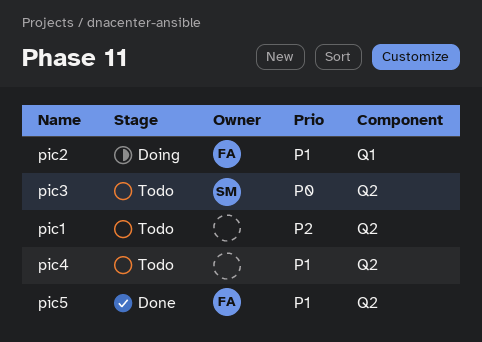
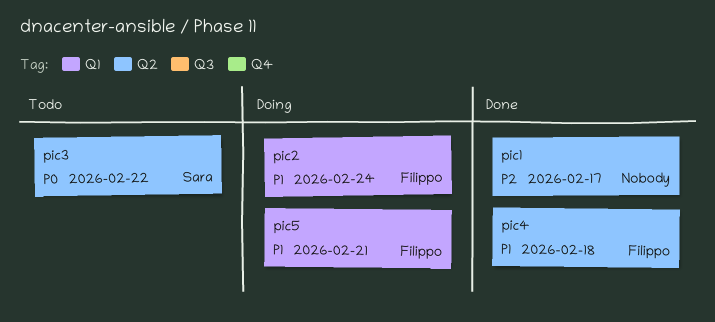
pic1, status: Todo -> Done
pic4, status: Todo -> Done
pic4, owner: none -> Filippo
pic5, status: Done -> Doing
pic5, label: Q2 -> Q1

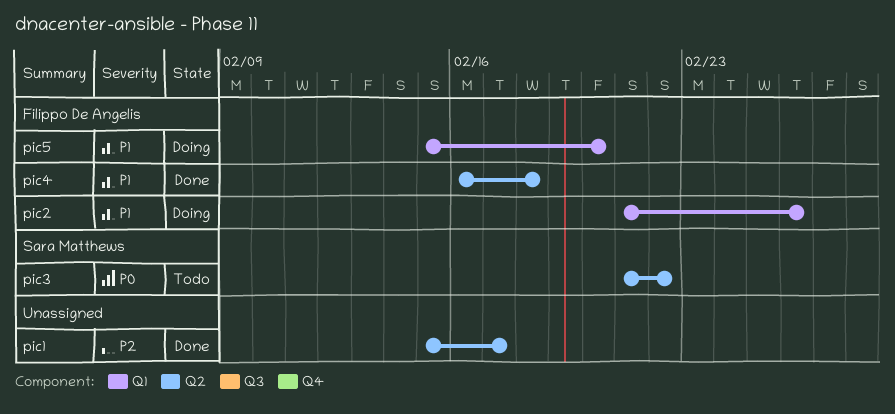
pic2, due: Feb 24 -> Feb 26
pic5, due: Feb 21 -> Feb 20

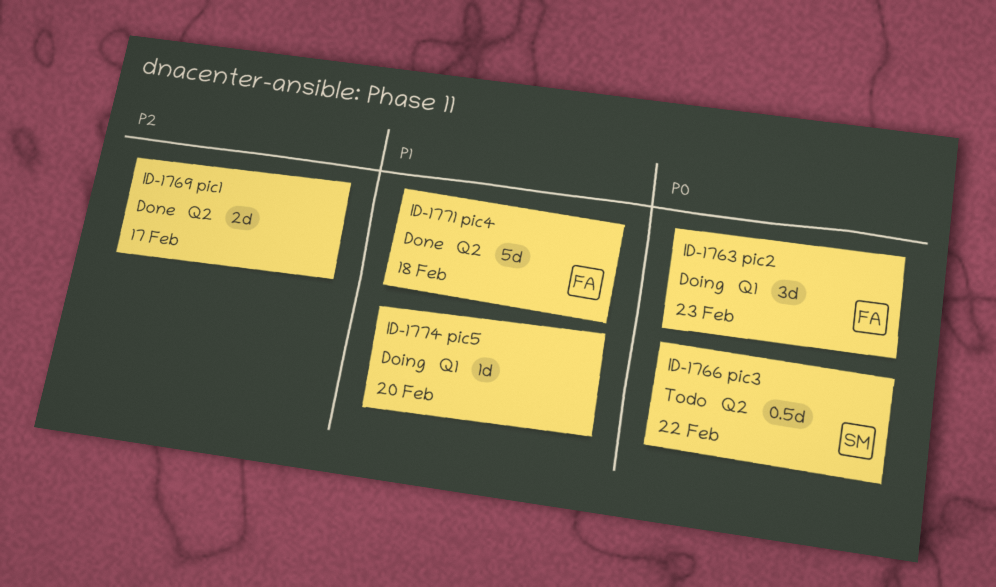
pic2, priority: P1 -> P0
pic2, due: Feb 26 -> Feb 23
pic5, owner: Filippo De Angelis -> none

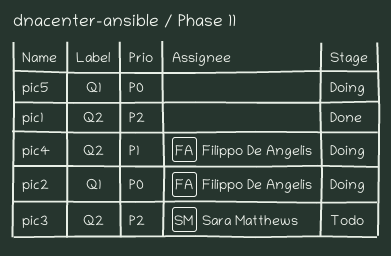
pic3, priority: P0 -> P2
pic4, status: Done -> Doing
pic5, priority: P1 -> P0

